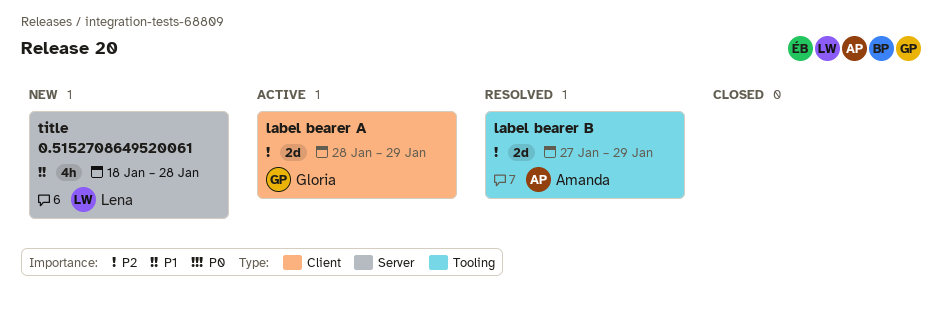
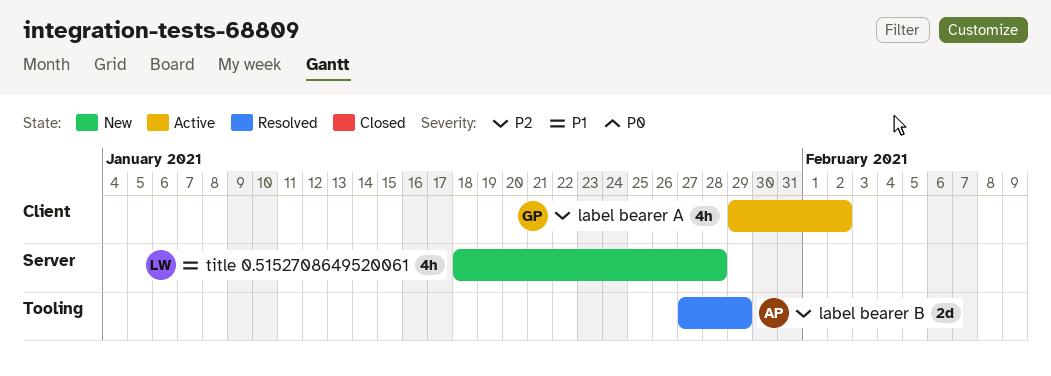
label bearer A, estimate: 2d -> 4h
label bearer A, start: Jan 28 -> Jan 29
label bearer A, due: Jan 29 -> Feb 2

